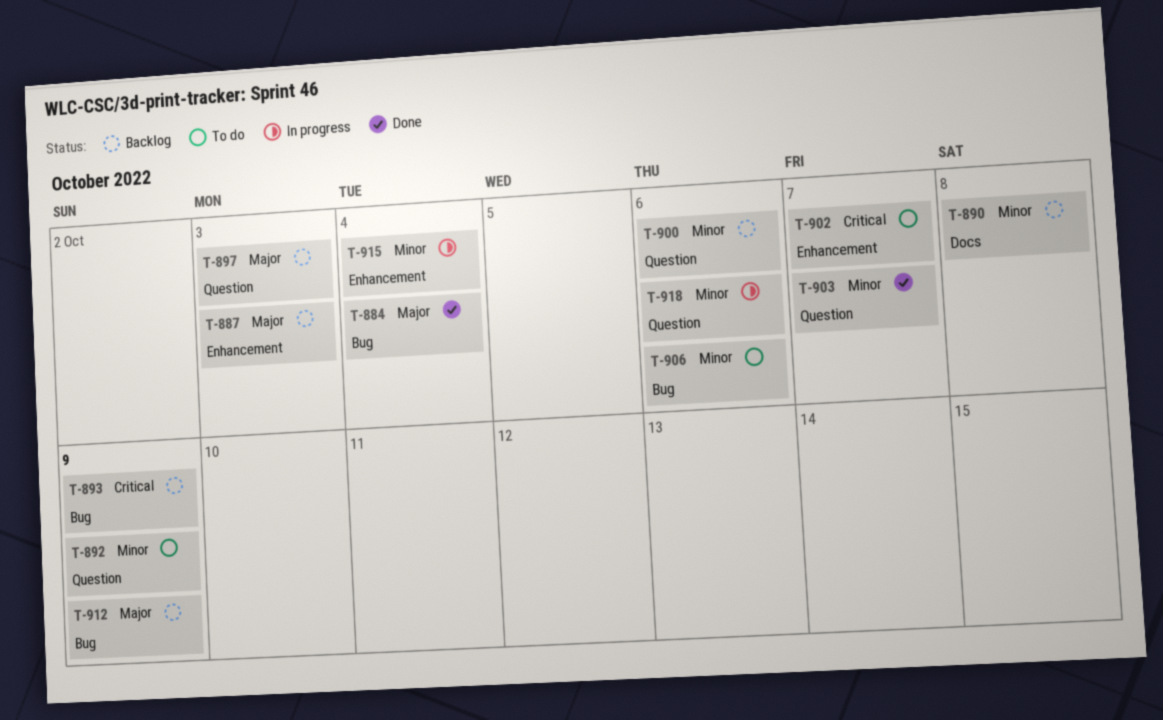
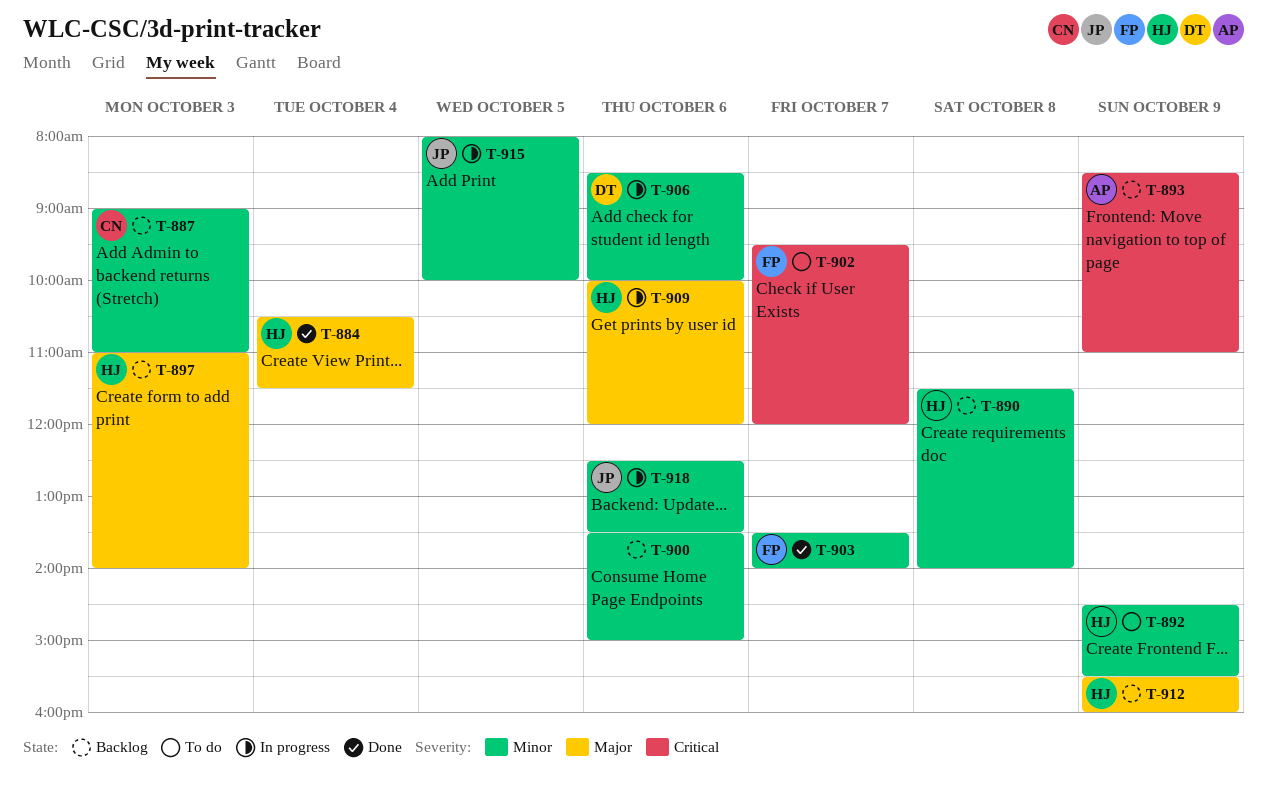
T-887, priority: Major -> Minor
T-906, status: To do -> In progress
T-909: none -> present
T-915, day: Oct 4 -> Oct 5

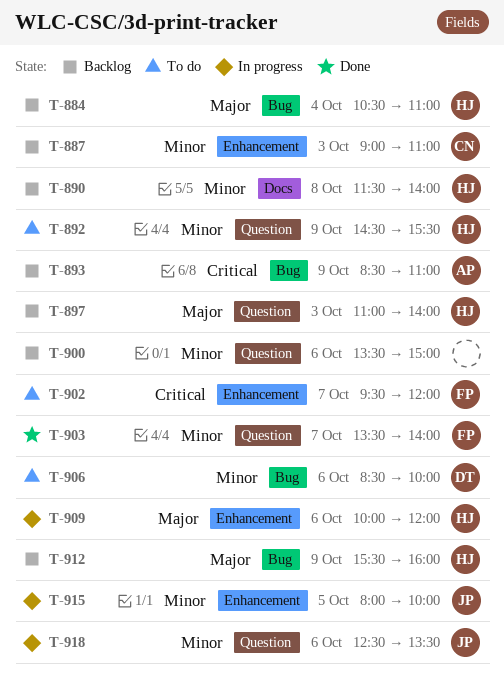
T-884, status: Done -> Backlog
T-884, ends: 11:30 -> 11:00
T-906, status: In progress -> To do

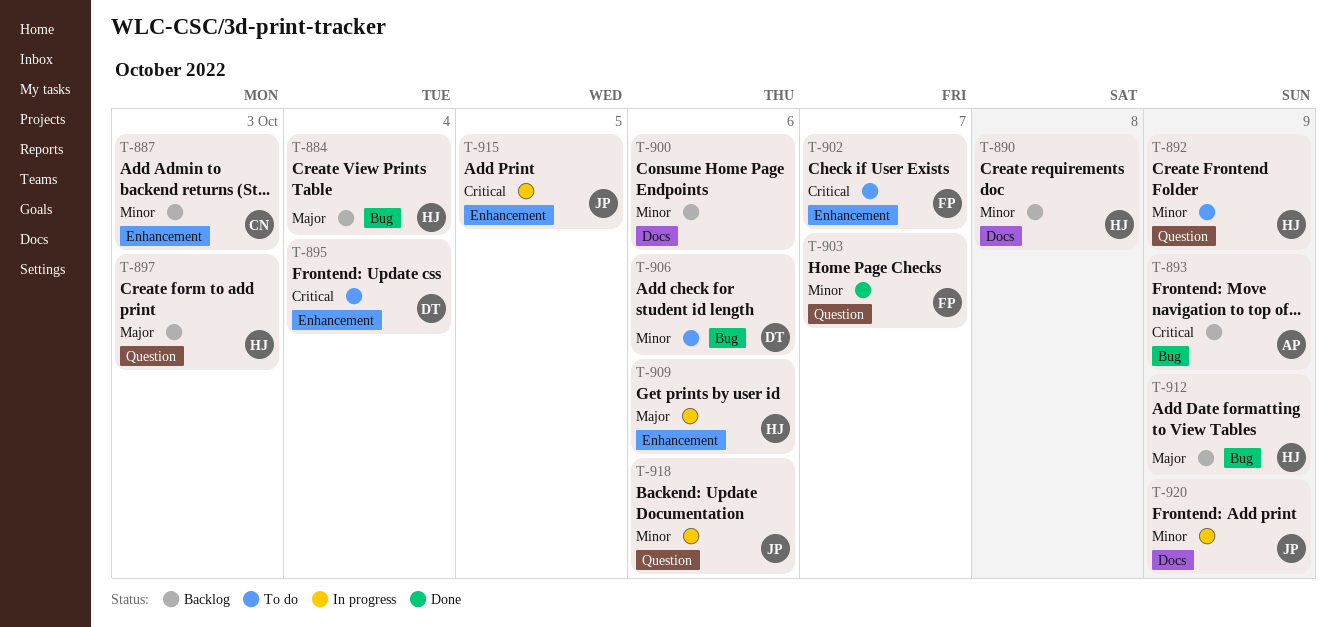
T-895: none -> present
T-900, label: Question -> Docs
T-915, priority: Minor -> Critical
T-920: none -> present

